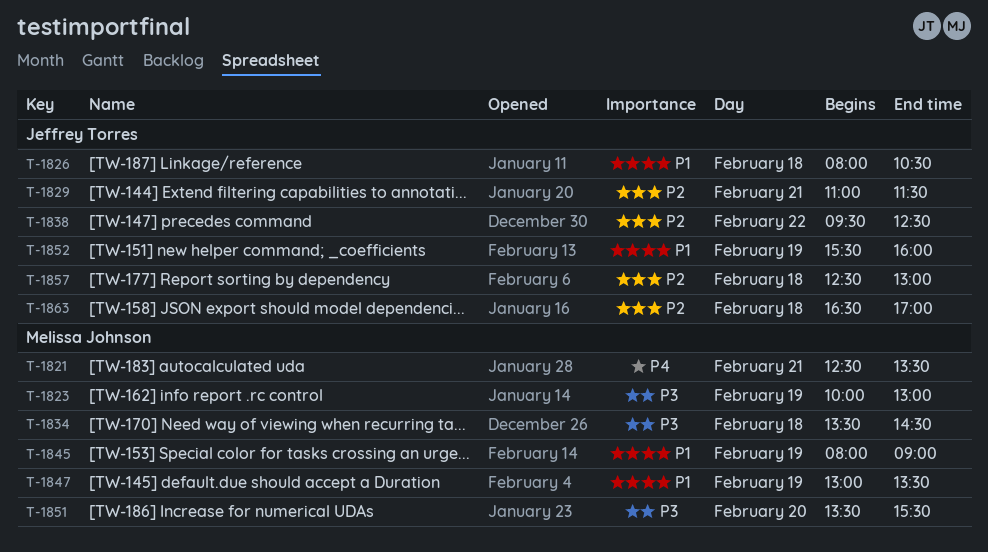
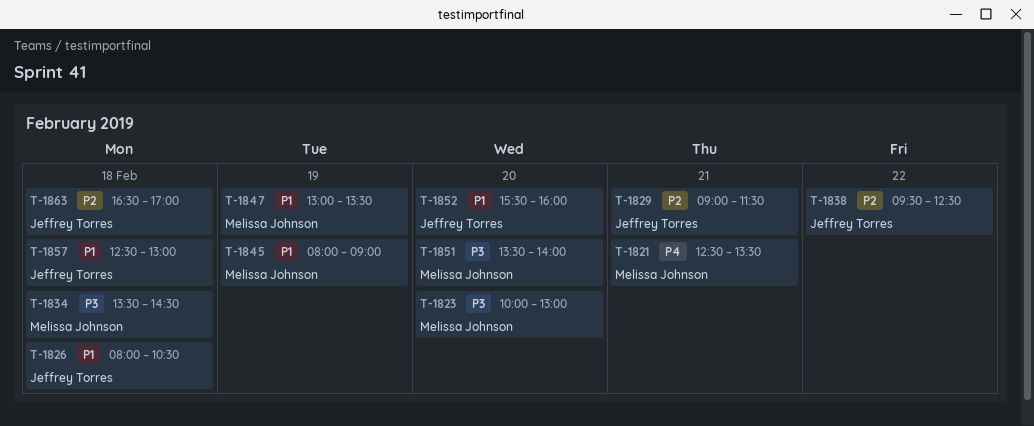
T-1823, day: Feb 19 -> Feb 20
T-1829, begins: 11:00 -> 09:00
T-1851, ends: 15:30 -> 14:00
T-1852, day: Feb 19 -> Feb 20
T-1857, priority: P2 -> P1

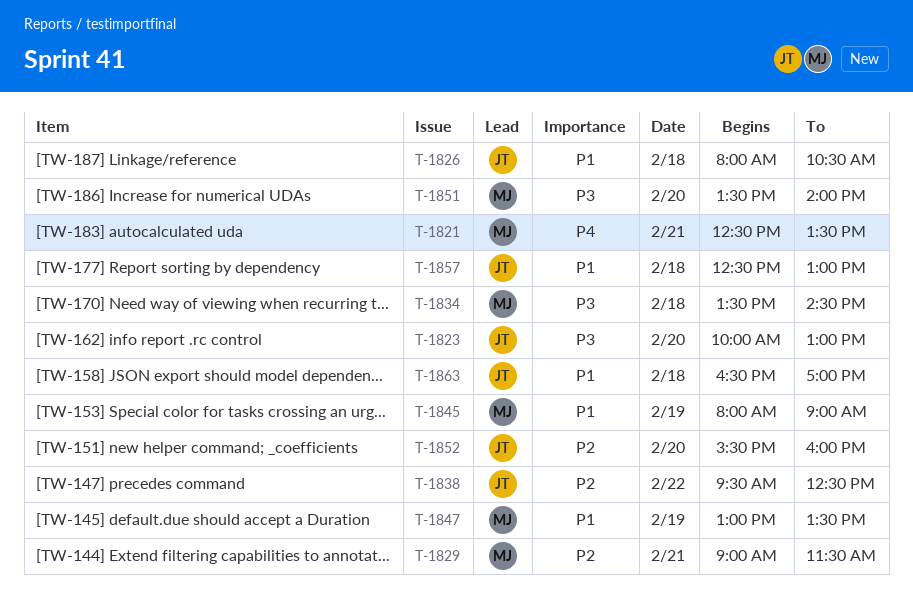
T-1823, owner: Melissa Johnson -> Jeffrey Torres
T-1829, owner: Jeffrey Torres -> Melissa Johnson
T-1852, priority: P1 -> P2
T-1863, priority: P2 -> P1

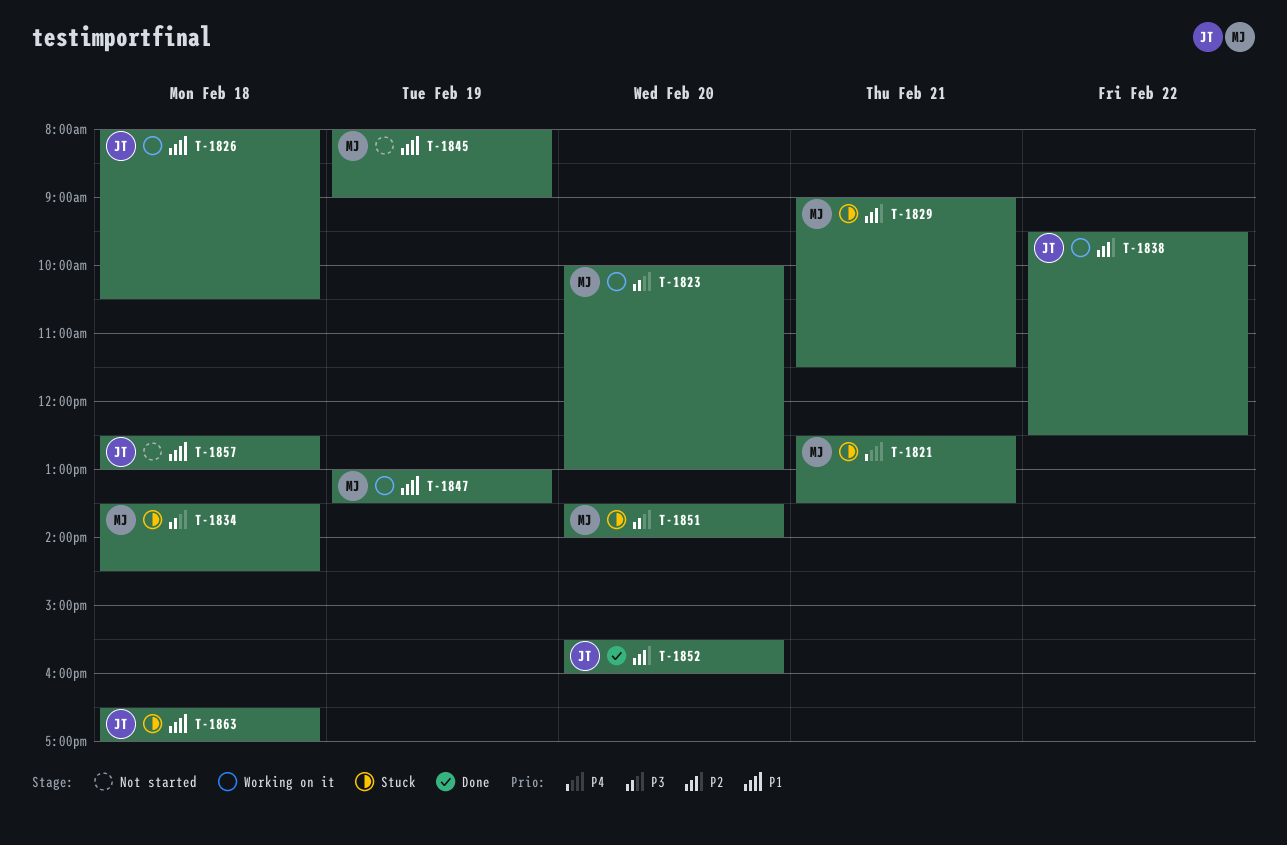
T-1823, owner: JT -> MJ

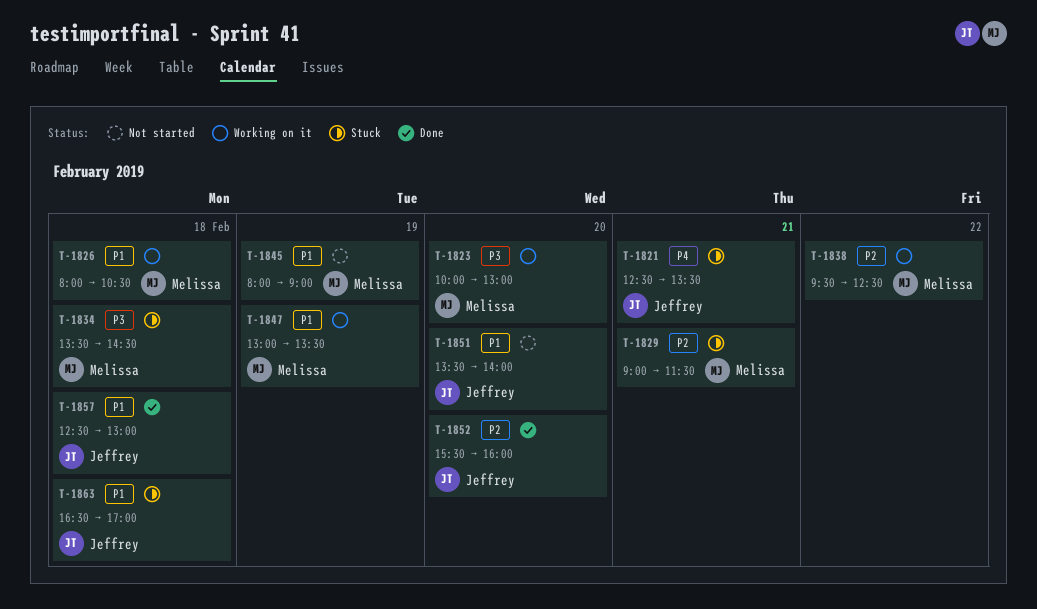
T-1821, owner: Melissa -> Jeffrey
T-1826, owner: Jeffrey -> Melissa
T-1838, owner: Jeffrey -> Melissa
T-1851, status: Stuck -> Not started
T-1851, owner: Melissa -> Jeffrey
T-1851, priority: P3 -> P1
T-1857, status: Not started -> Done

